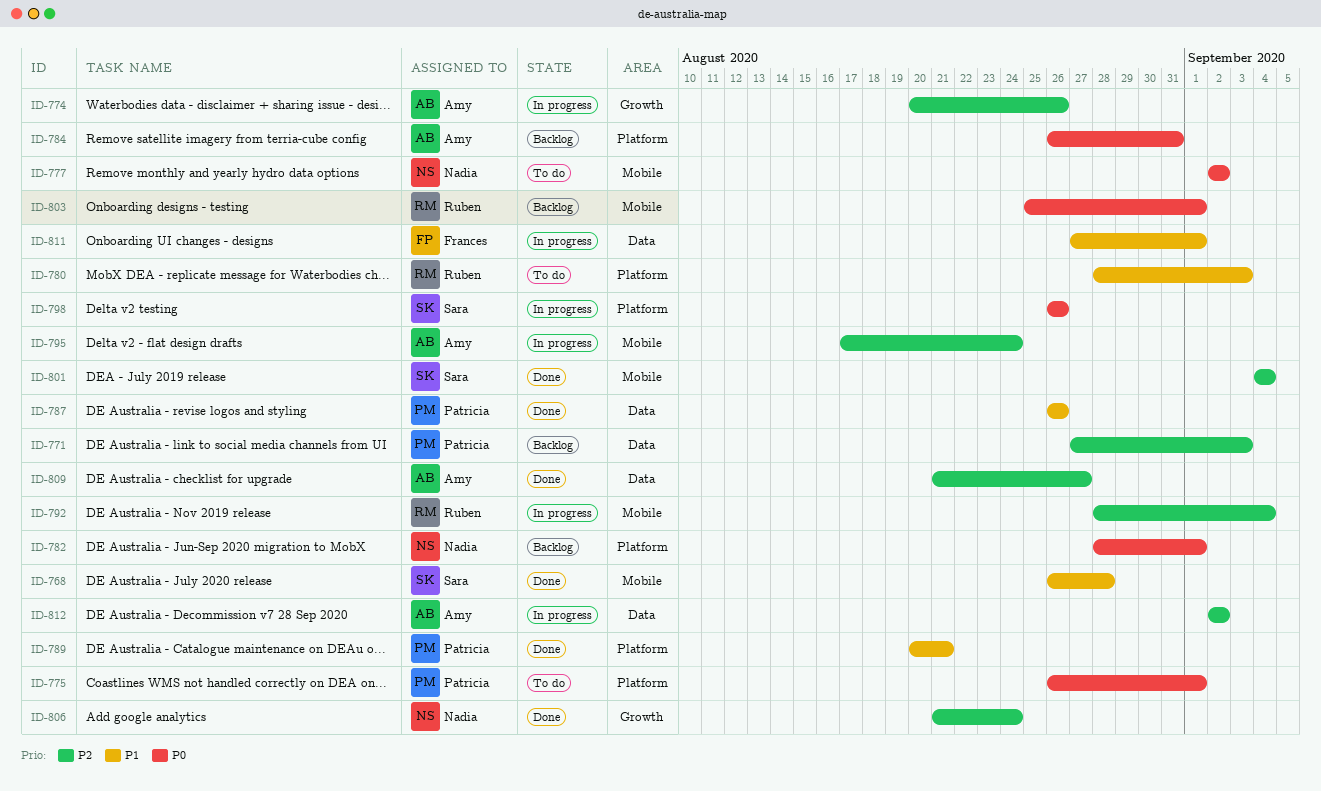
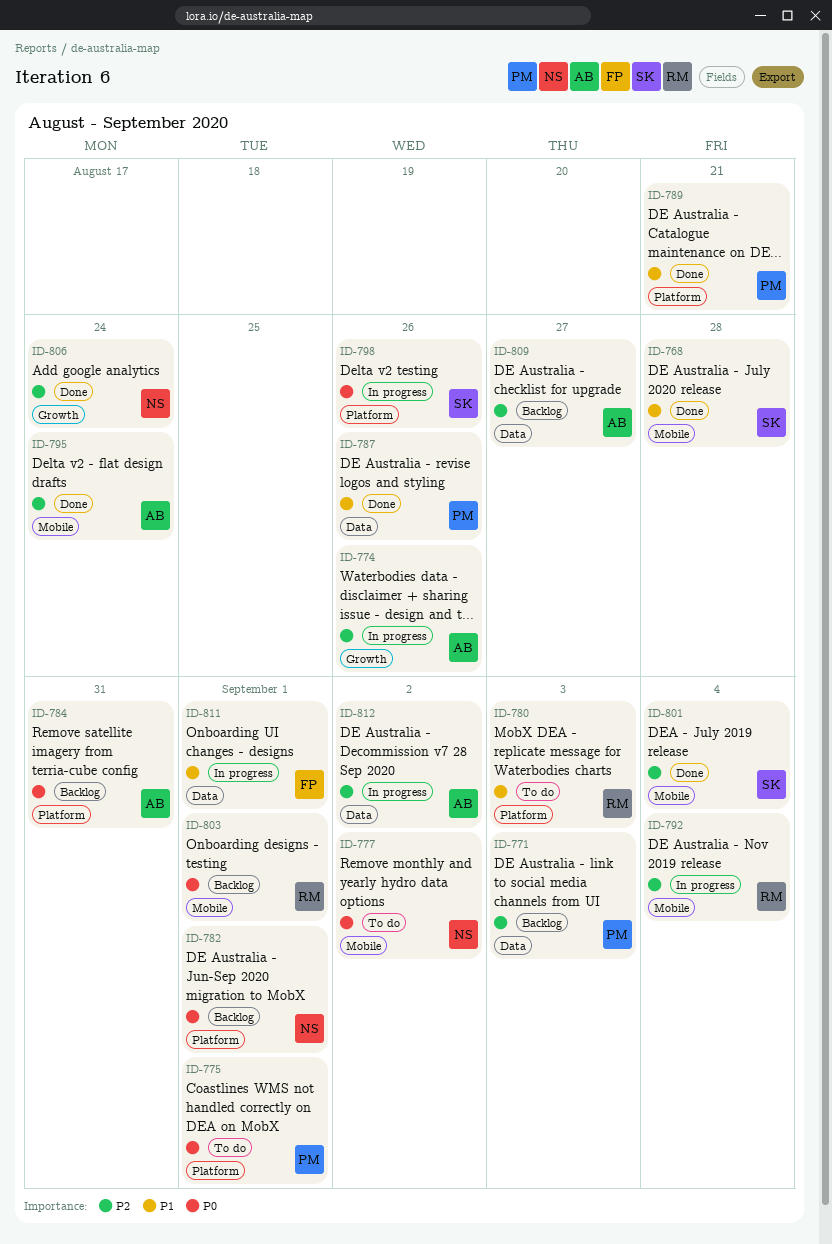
ID-795, status: In progress -> Done
ID-809, status: Done -> Backlog

